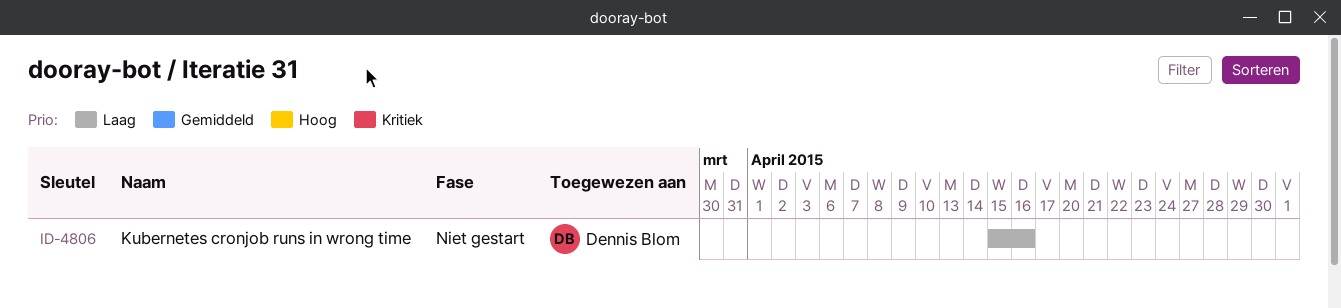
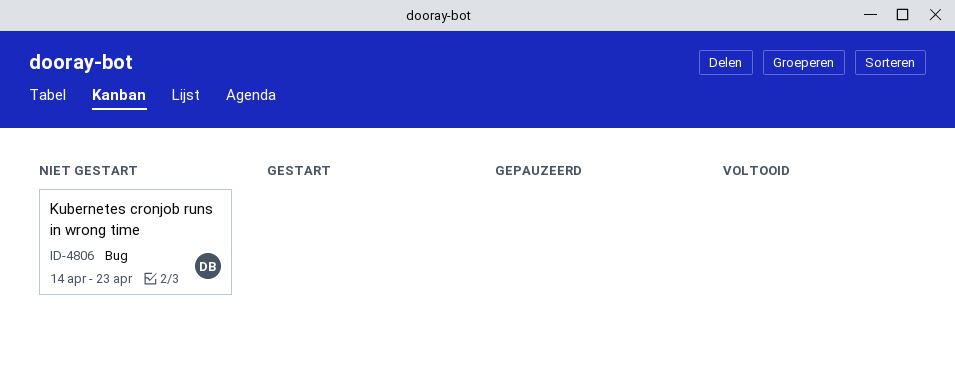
ID-4806, start: Apr 15 -> Apr 14
ID-4806, due: Apr 16 -> Apr 23

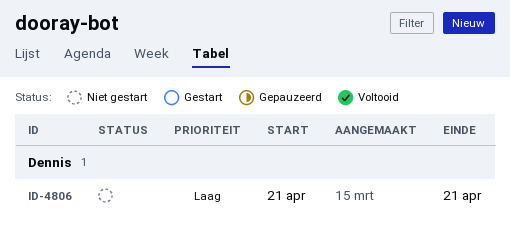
ID-4806, start: Apr 14 -> Apr 21
ID-4806, due: Apr 23 -> Apr 21

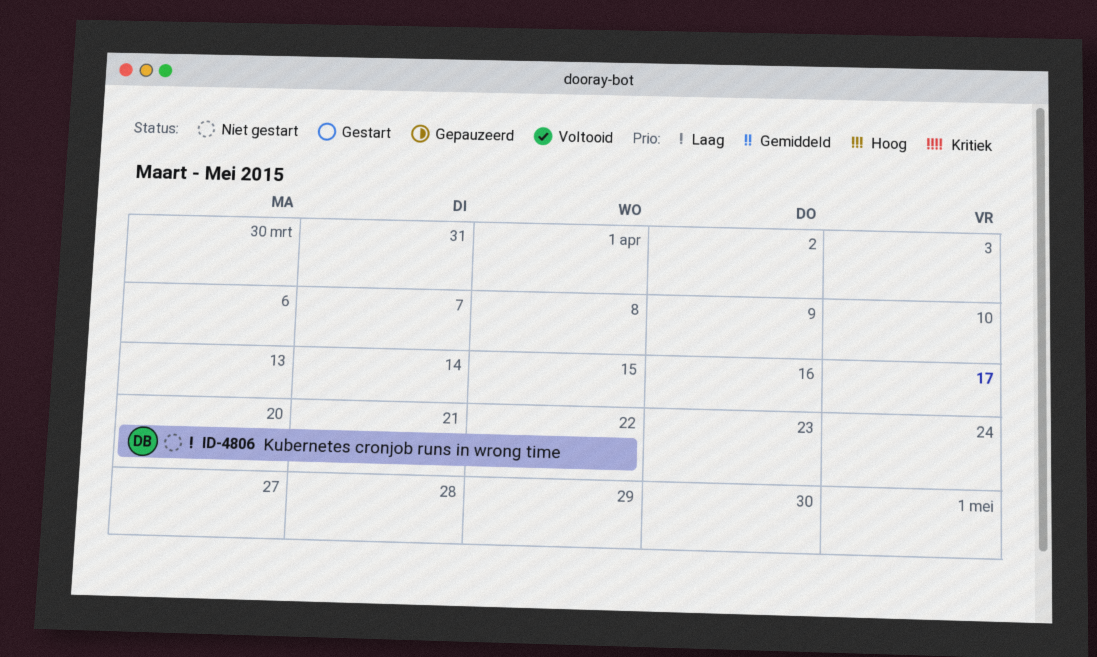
ID-4806, start: Apr 21 -> Apr 20
ID-4806, due: Apr 21 -> Apr 22

